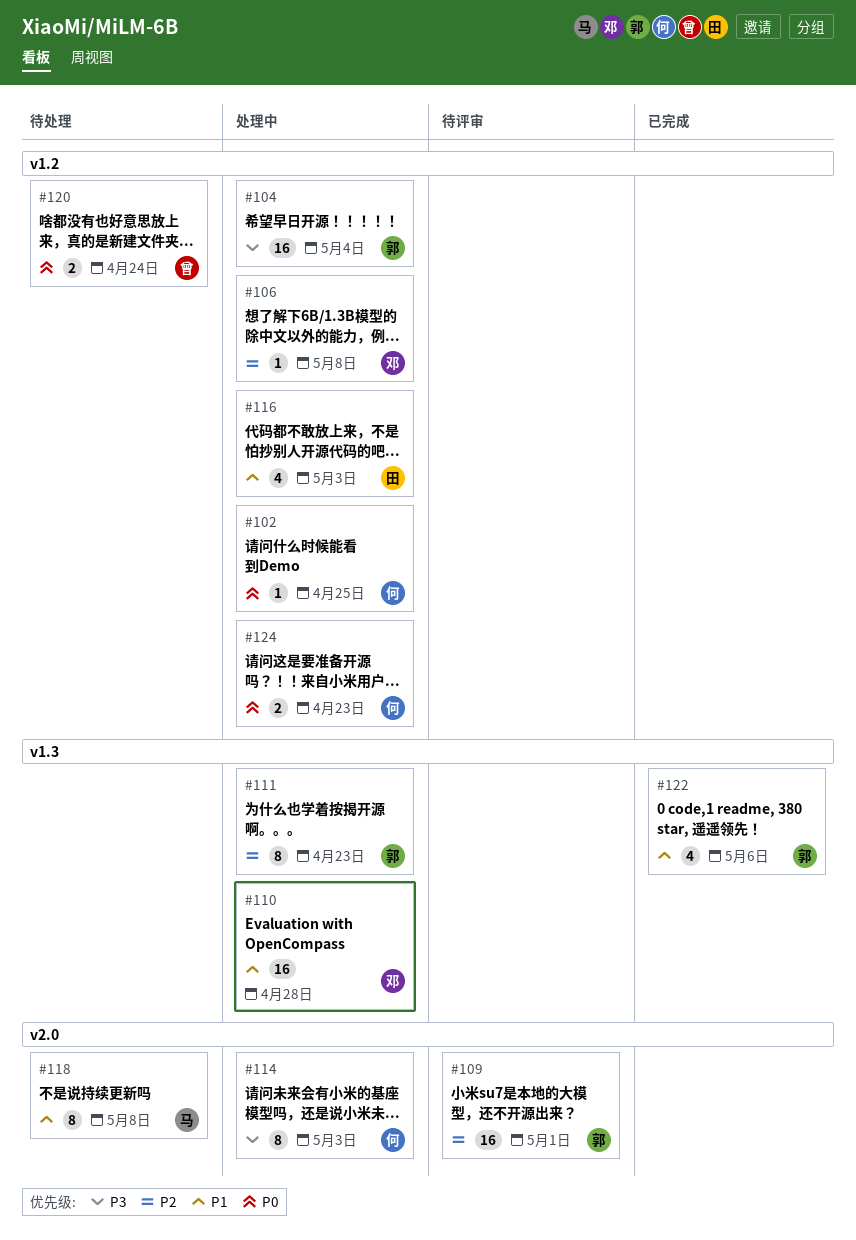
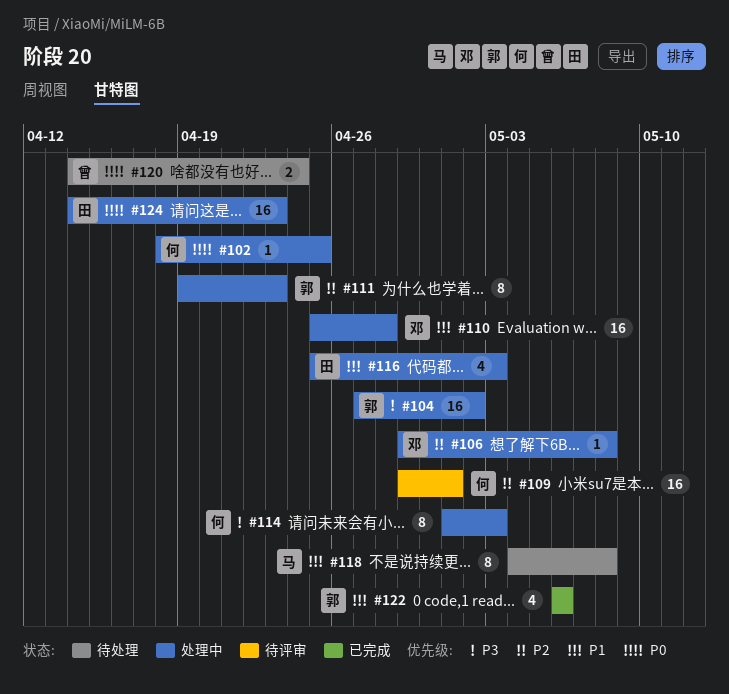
#104, due: May 4 -> May 2
#109, owner: 郭 -> 何
#124, owner: 何 -> 田
#124, estimate: 2 -> 16

